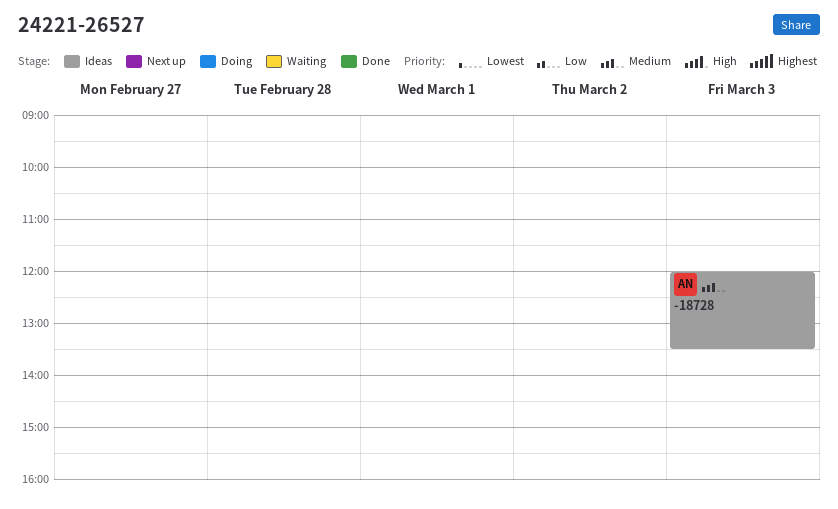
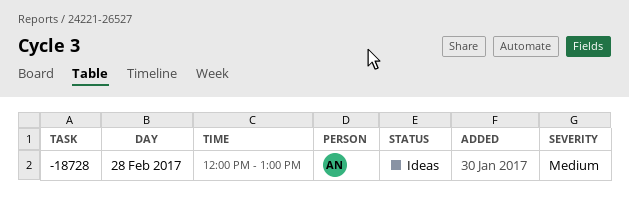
-18728, day: Mar 3 -> Feb 28
-18728, ends: 13:30 -> 13:00

